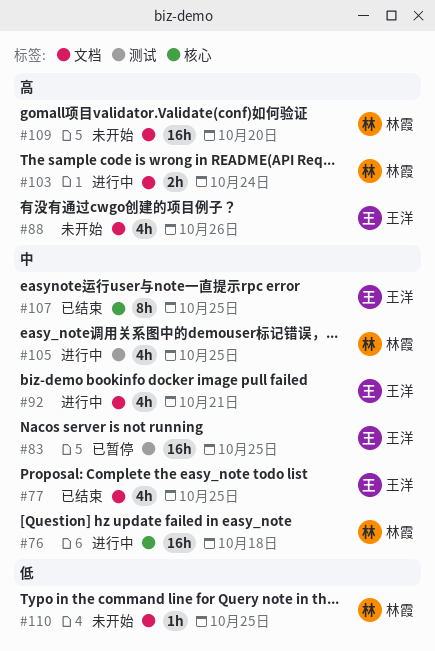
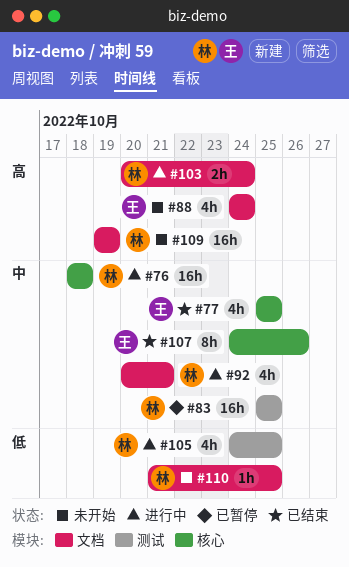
#77, label: 文档 -> 核心
#83, owner: 王洋 -> 林霞
#88, due: Oct 26 -> Oct 24
#92, owner: 王洋 -> 林霞
#105, priority: 中 -> 低
#107, due: Oct 25 -> Oct 26
#109, due: Oct 20 -> Oct 19

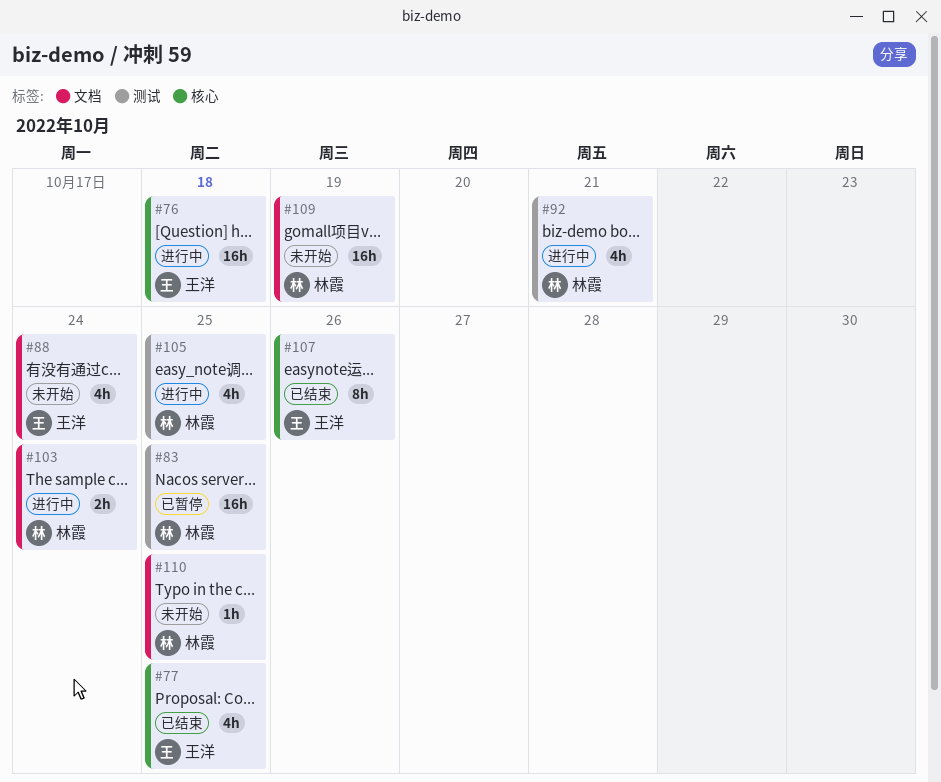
#76, owner: 林霞 -> 王洋
#92, label: 文档 -> 测试

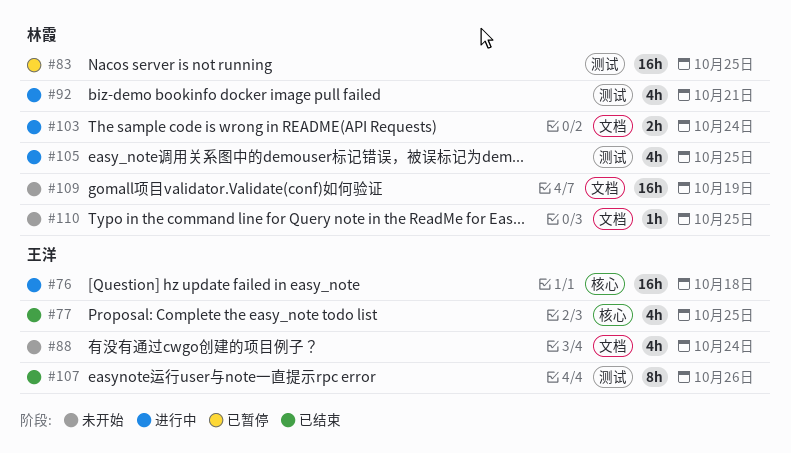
#107, label: 核心 -> 测试

